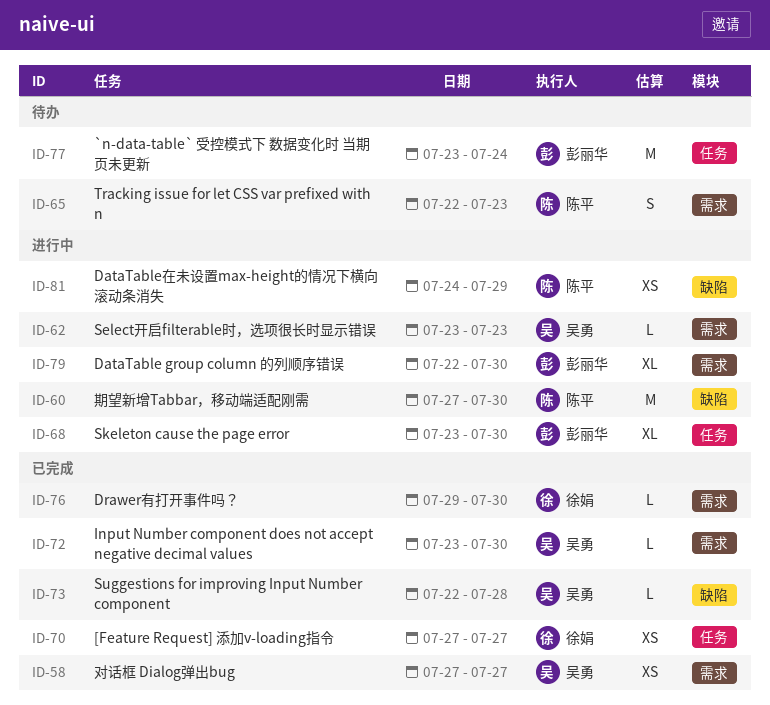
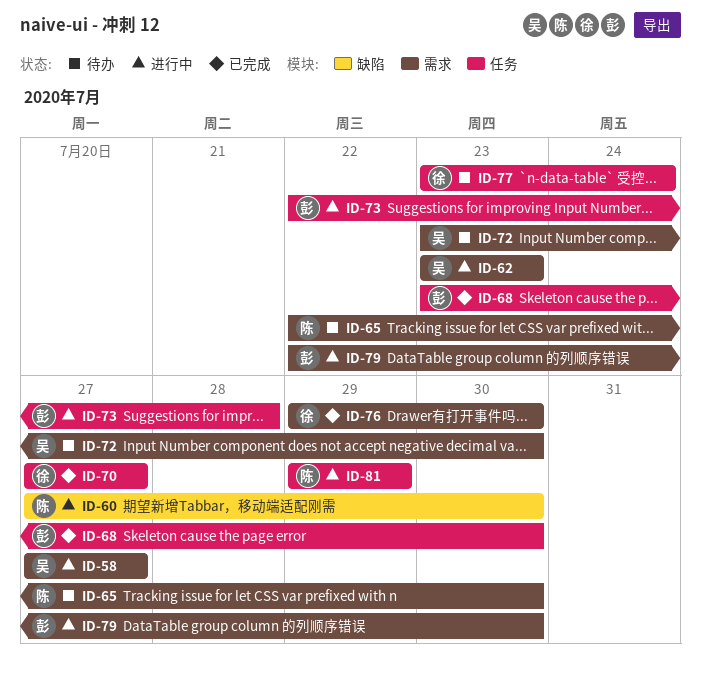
ID-58, status: 已完成 -> 进行中
ID-65, due: Jul 23 -> Jul 30
ID-68, status: 进行中 -> 已完成
ID-72, status: 已完成 -> 待办
ID-73, status: 已完成 -> 进行中
ID-73, owner: 吴勇 -> 彭丽华
ID-73, label: 缺陷 -> 任务
ID-77, owner: 彭丽华 -> 徐娟
ID-81, label: 缺陷 -> 任务
ID-81, start: Jul 24 -> Jul 29

